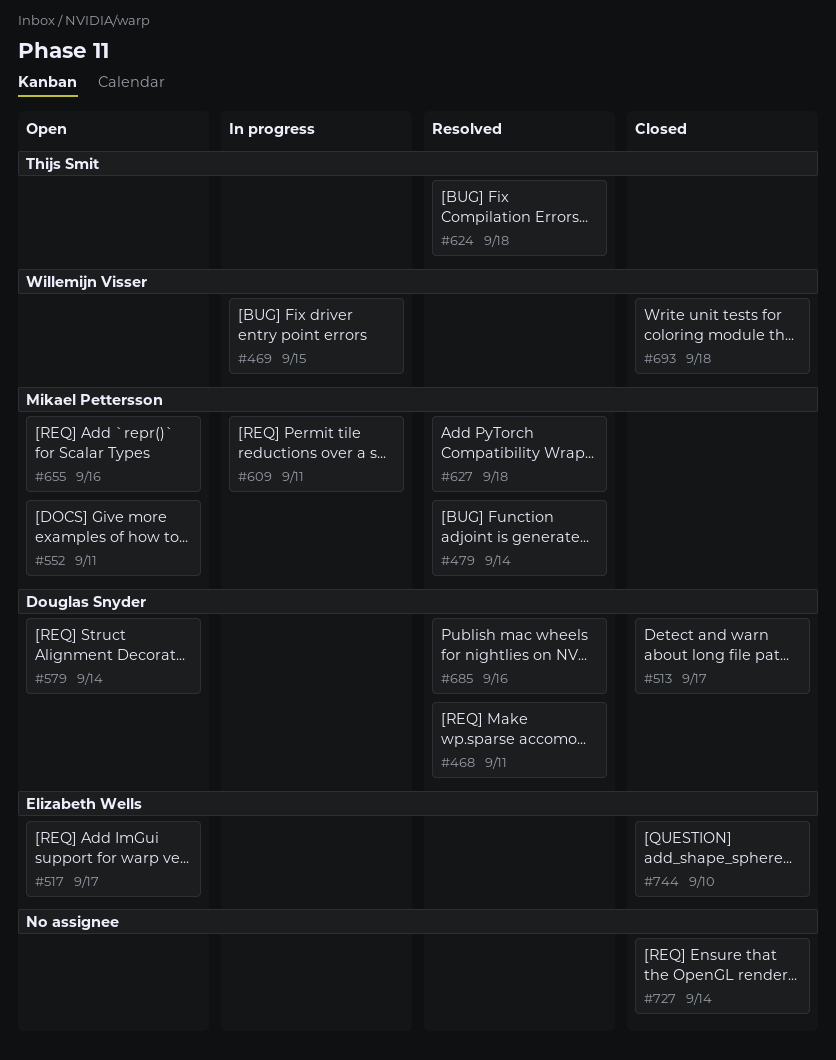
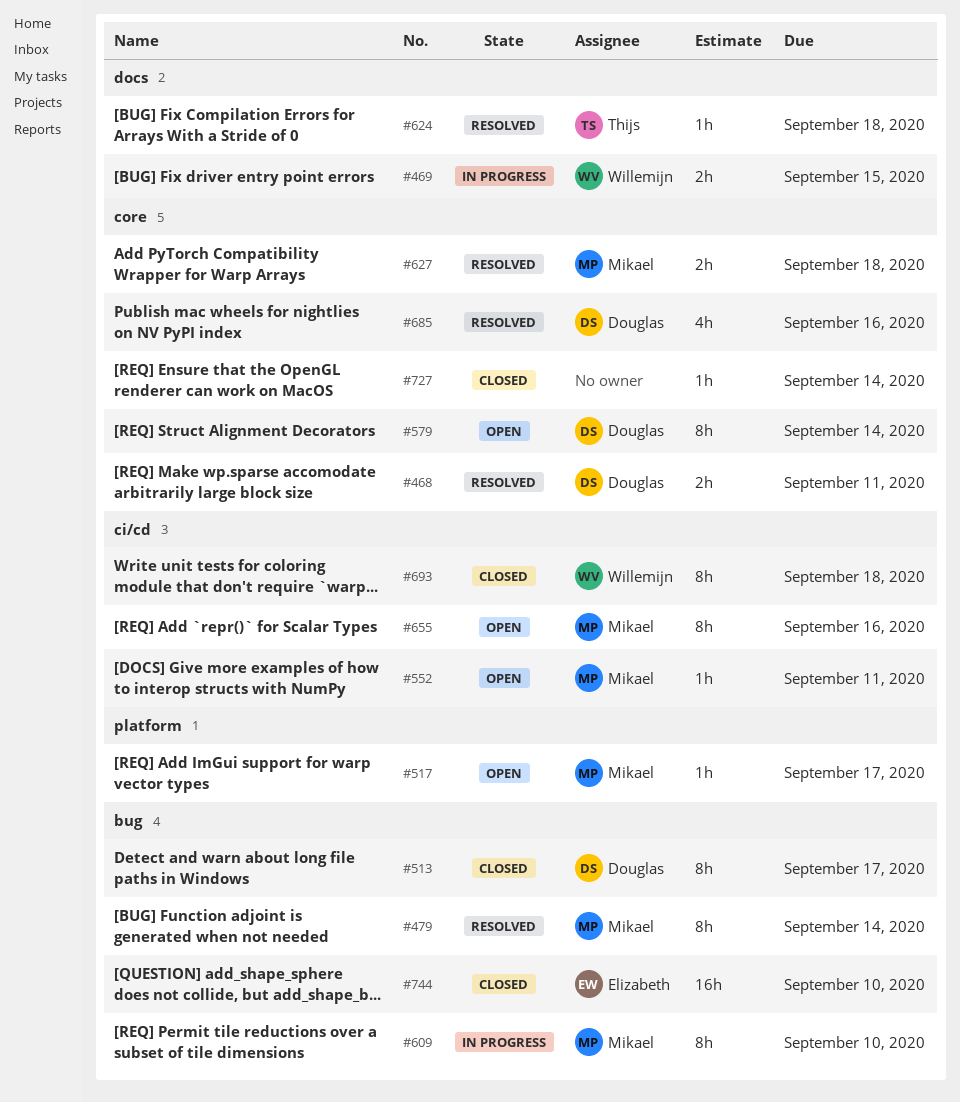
#517, owner: Elizabeth Wells -> Mikael Pettersson
#609, due: Sep 11 -> Sep 10

